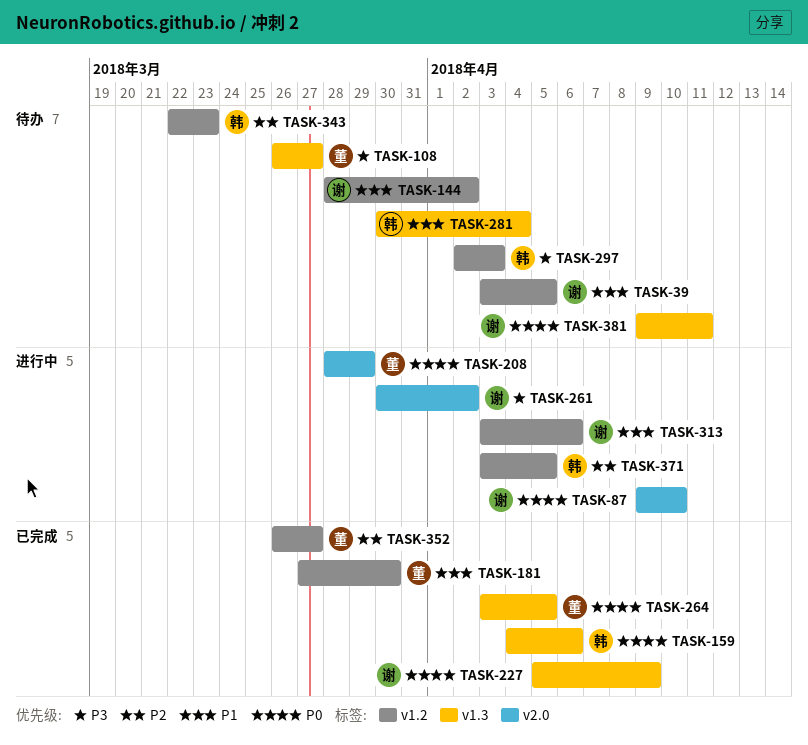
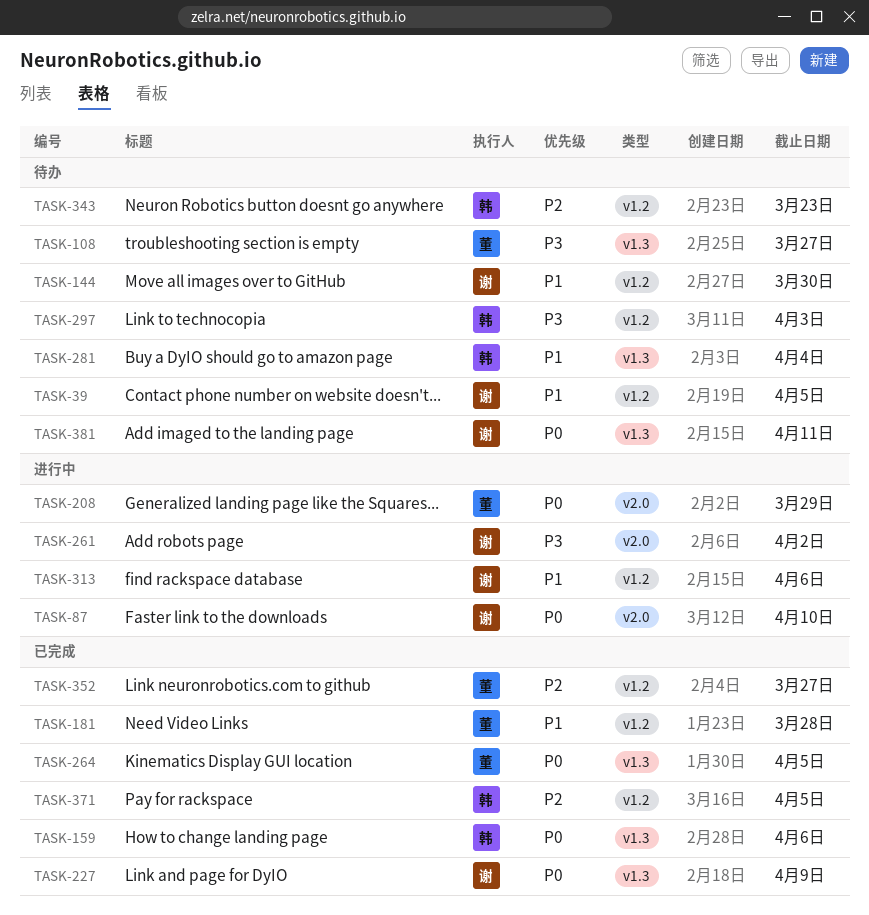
TASK-144, due: Apr 2 -> Mar 30
TASK-181, due: Mar 30 -> Mar 28
TASK-371, status: 进行中 -> 已完成

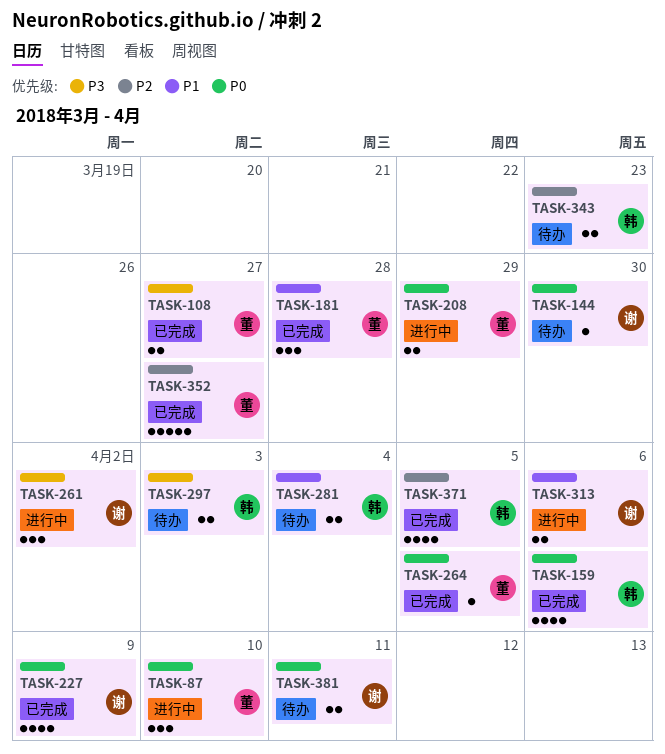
TASK-39: present -> none
TASK-87, owner: 谢 -> 董
TASK-108, status: 待办 -> 已完成
TASK-144, priority: P1 -> P0

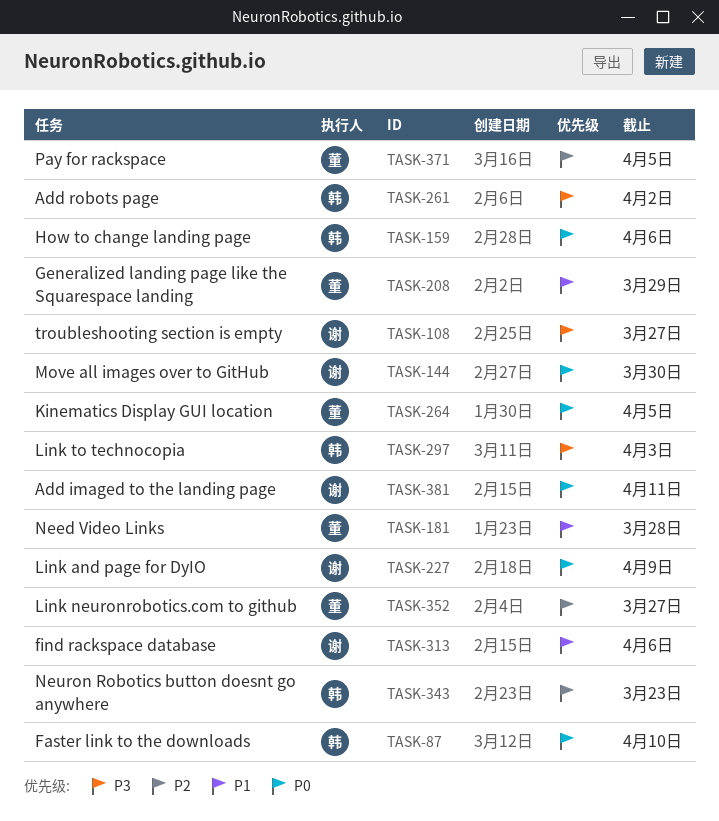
TASK-87, owner: 董 -> 韩
TASK-108, owner: 董 -> 谢
TASK-208, priority: P0 -> P1
TASK-261, owner: 谢 -> 韩
TASK-281: present -> none
TASK-371, owner: 韩 -> 董

